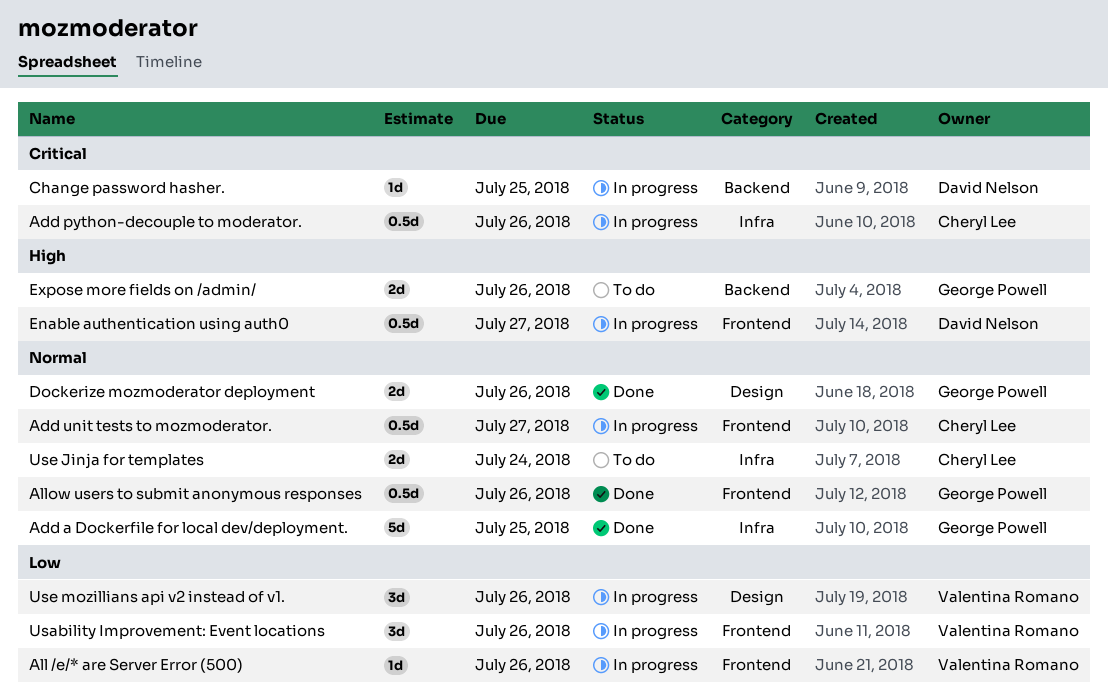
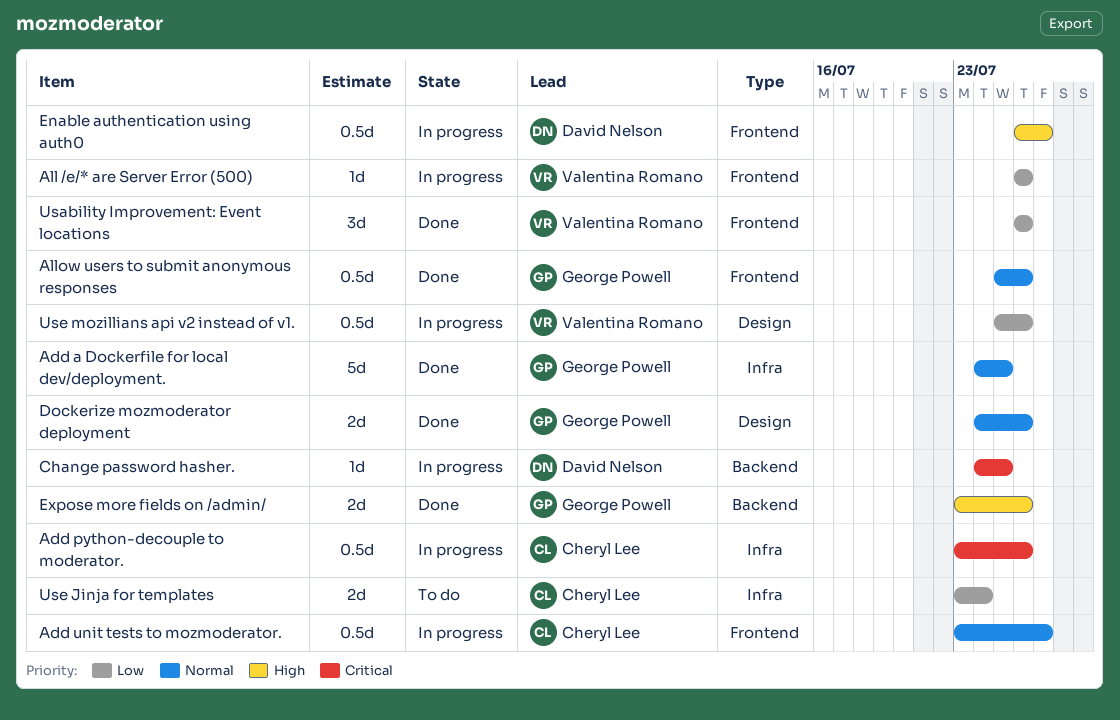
Expose more fields on /admin/, status: To do -> Done
Usability Improvement: Event locations, status: In progress -> Done
Use Jinja for templates, priority: Normal -> Low
Use mozillians api v2 instead of v1., estimate: 3d -> 0.5d

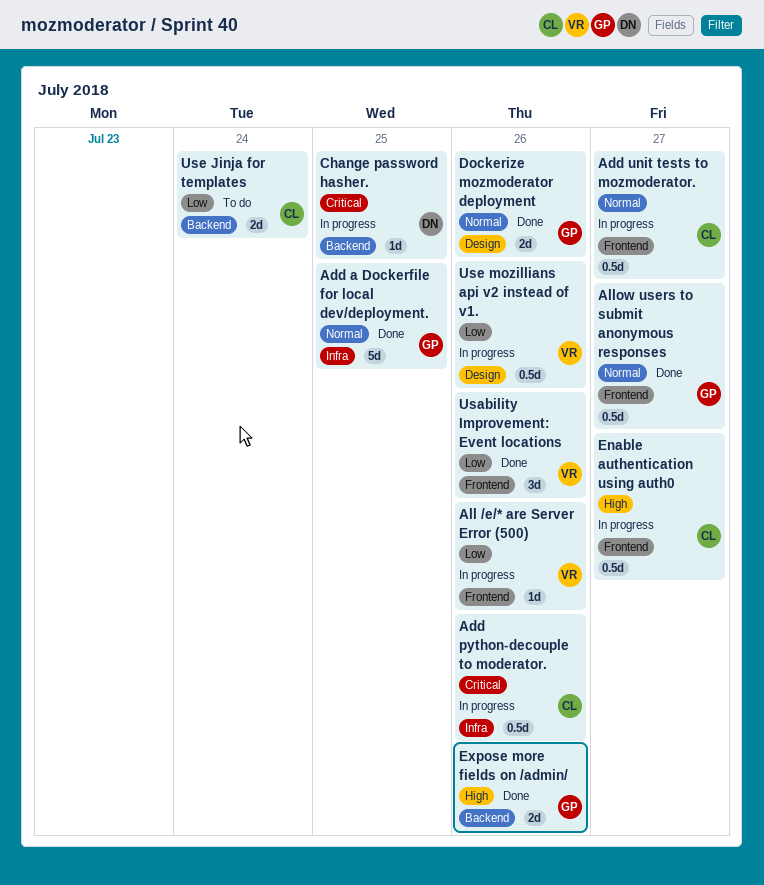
Allow users to submit anonymous responses, due: Jul 26 -> Jul 27
Enable authentication using auth0, owner: David Nelson -> Cheryl Lee
Use Jinja for templates, label: Infra -> Backend

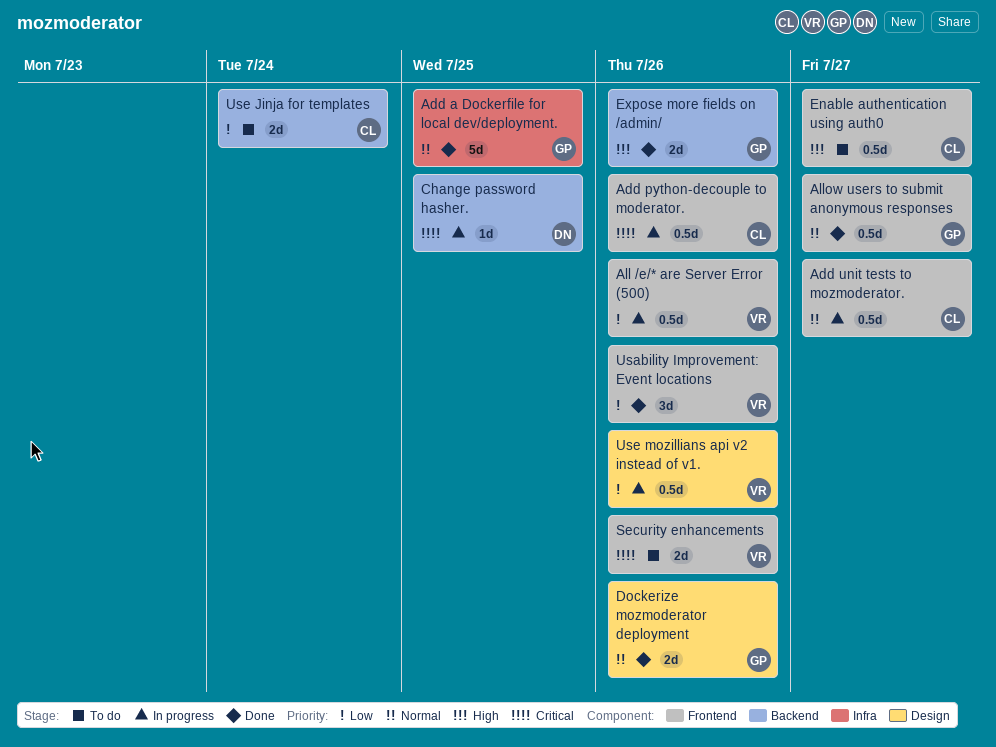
Add python-decouple to moderator., label: Infra -> Frontend
All /e/* are Server Error (500), estimate: 1d -> 0.5d
Enable authentication using auth0, status: In progress -> To do
Security enhancements: none -> present

